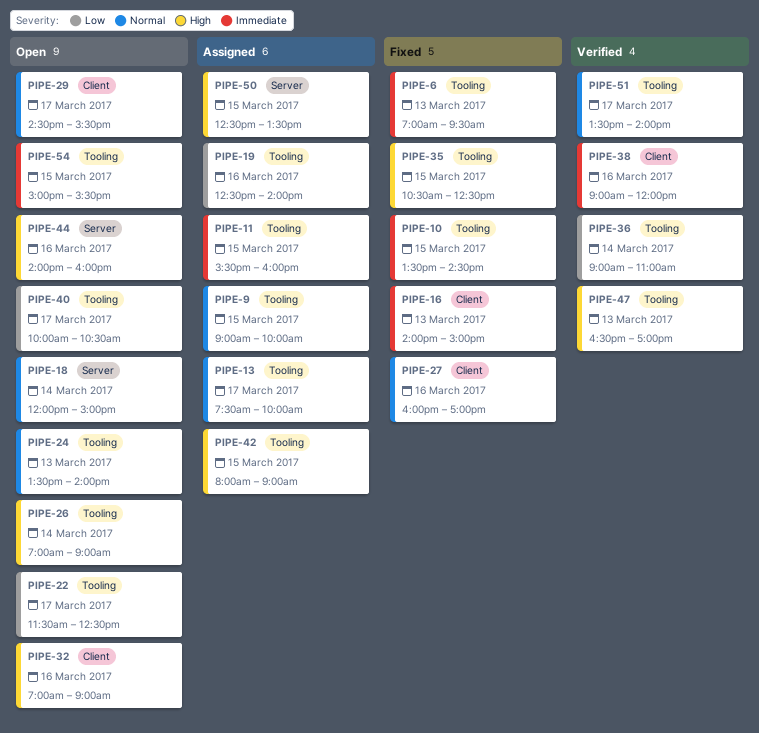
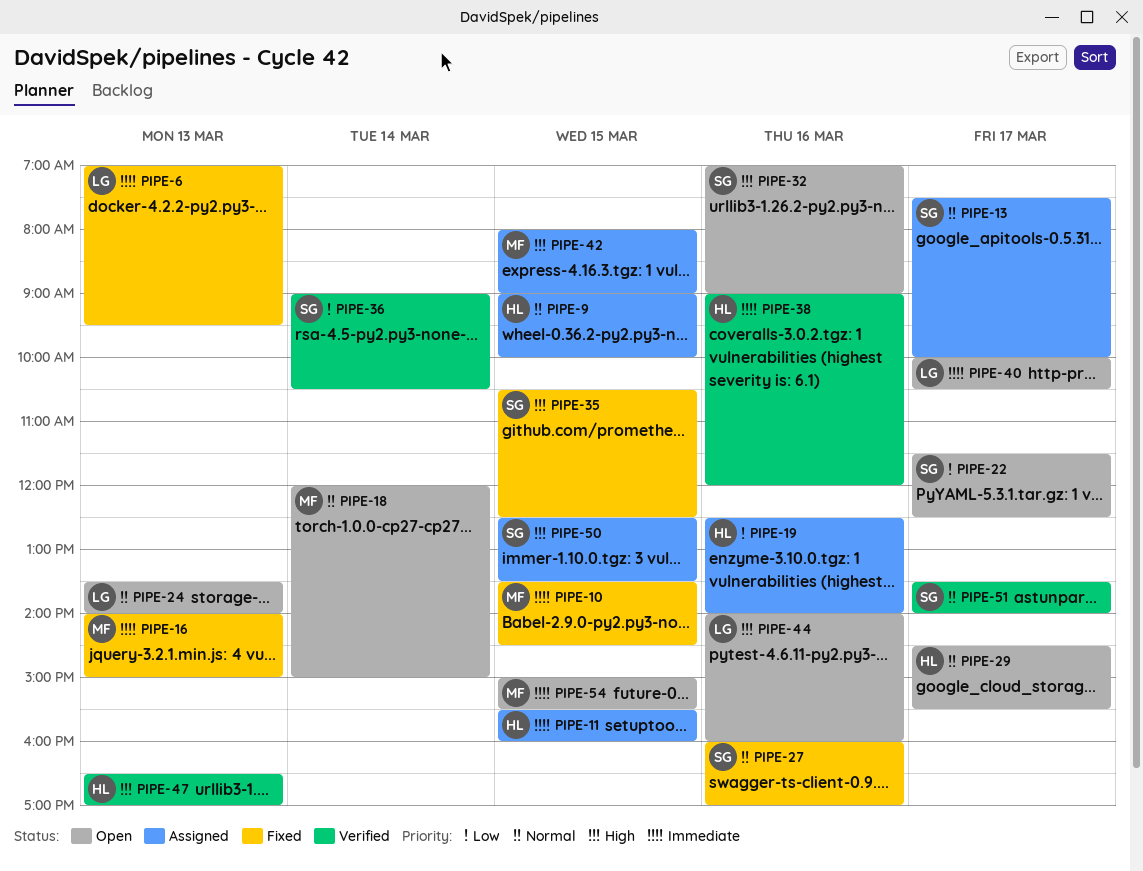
PIPE-26: present -> none
PIPE-36, ends: 11:00 -> 10:30
PIPE-40, priority: Low -> Immediate

